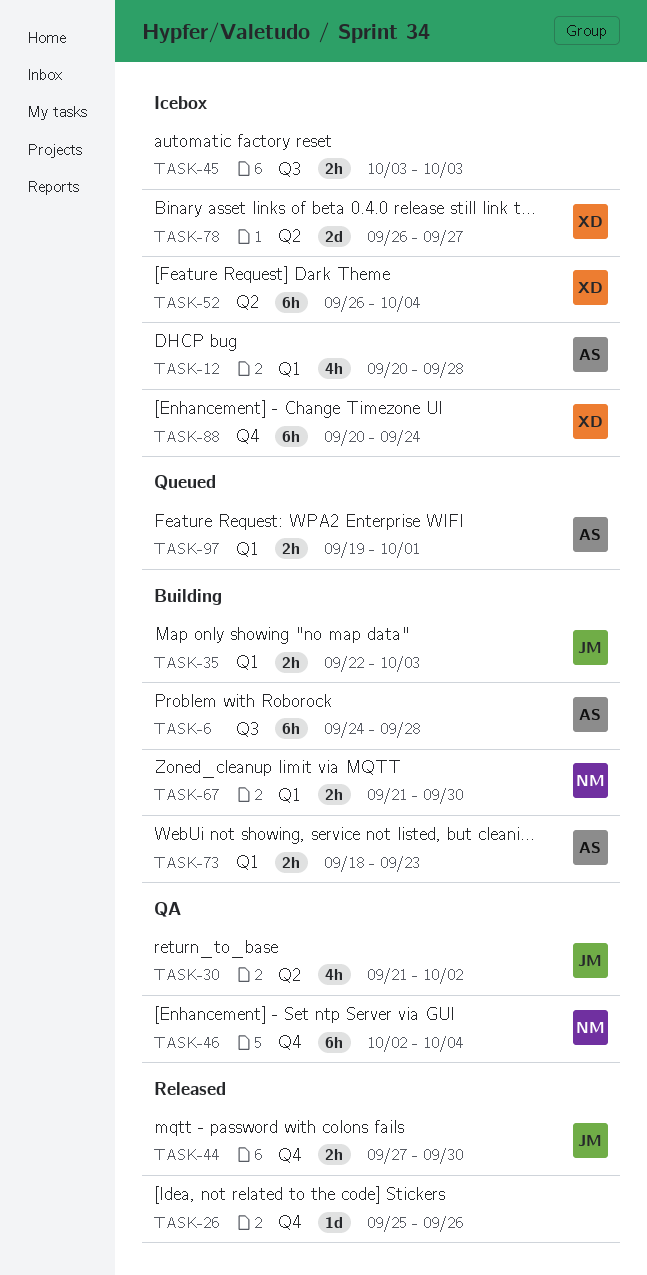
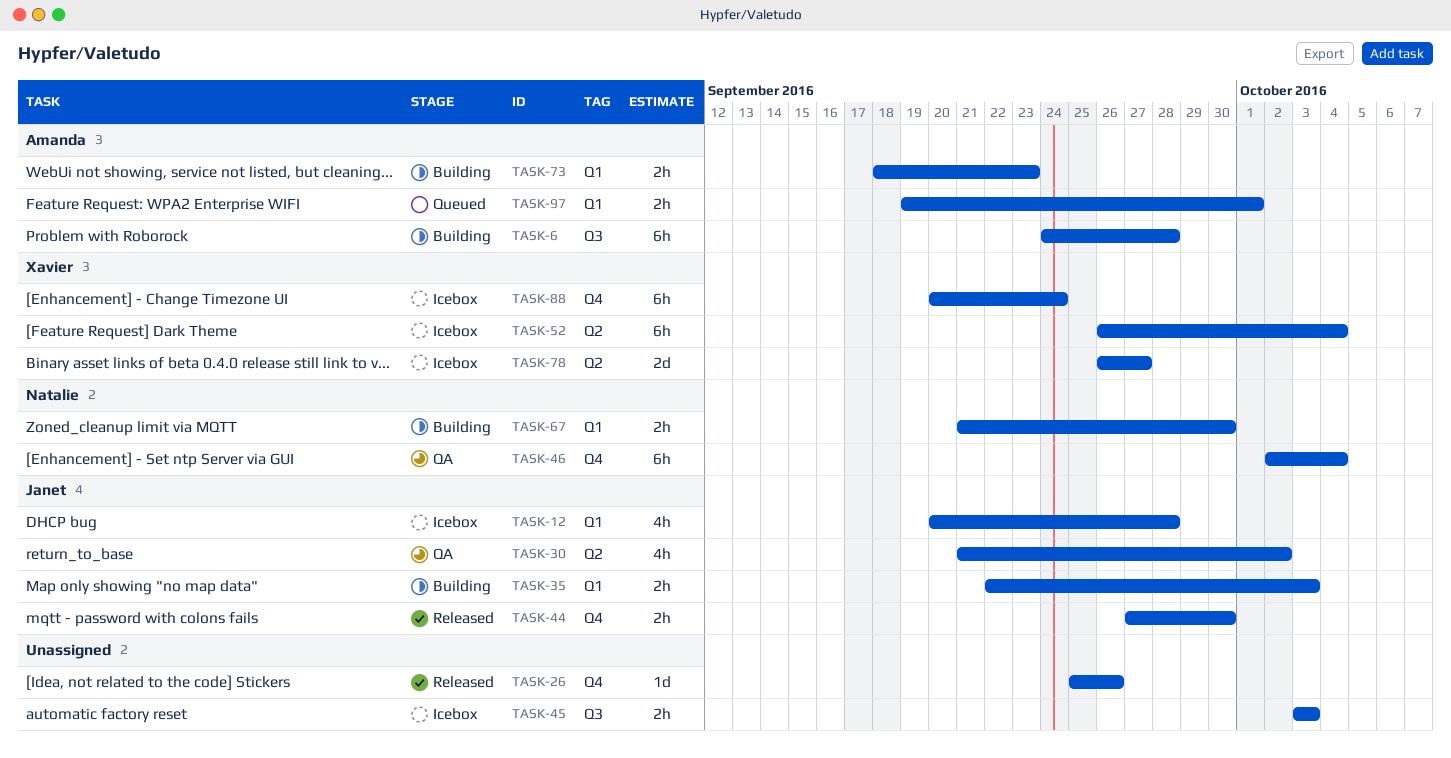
TASK-12, owner: Amanda -> Janet

